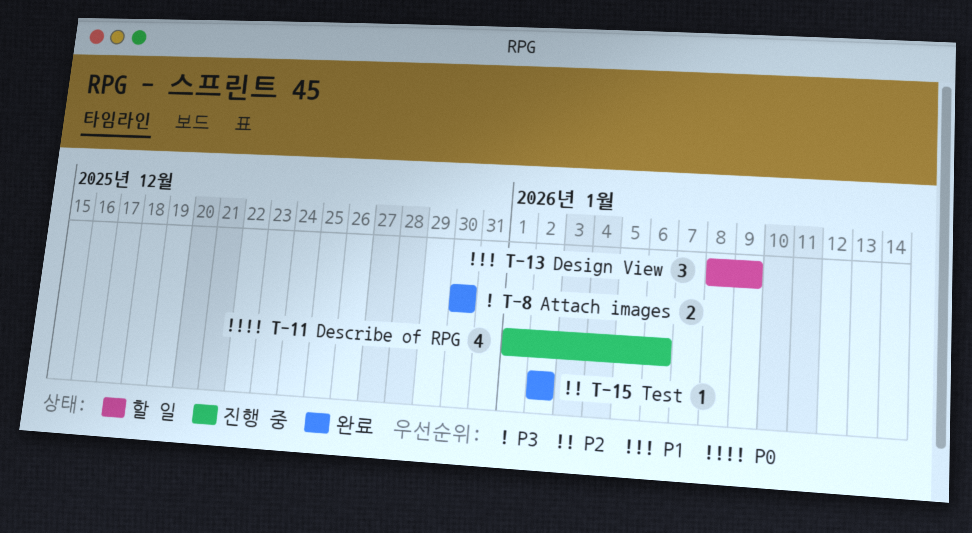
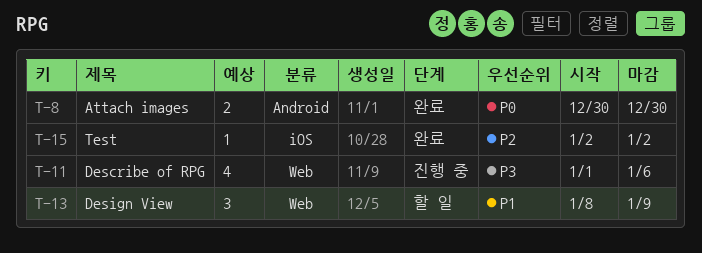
T-8, priority: P3 -> P0
T-11, priority: P0 -> P3

